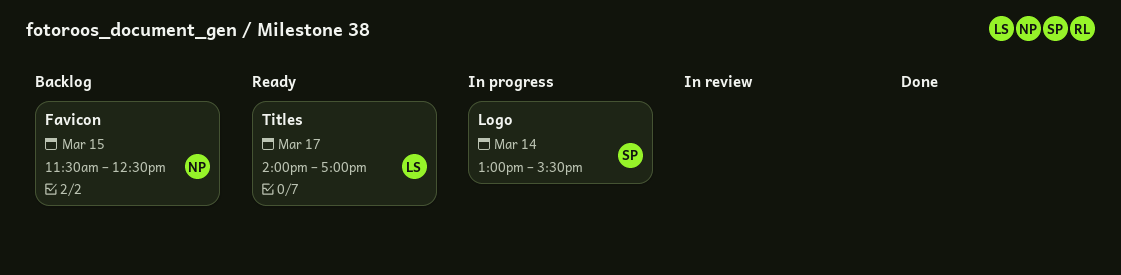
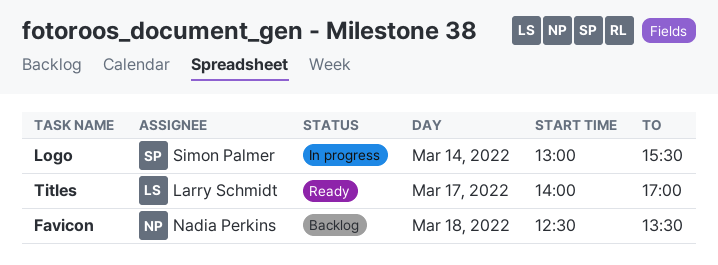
Favicon, day: Mar 15 -> Mar 18
Favicon, begins: 11:30 -> 12:30
Favicon, ends: 12:30 -> 13:30

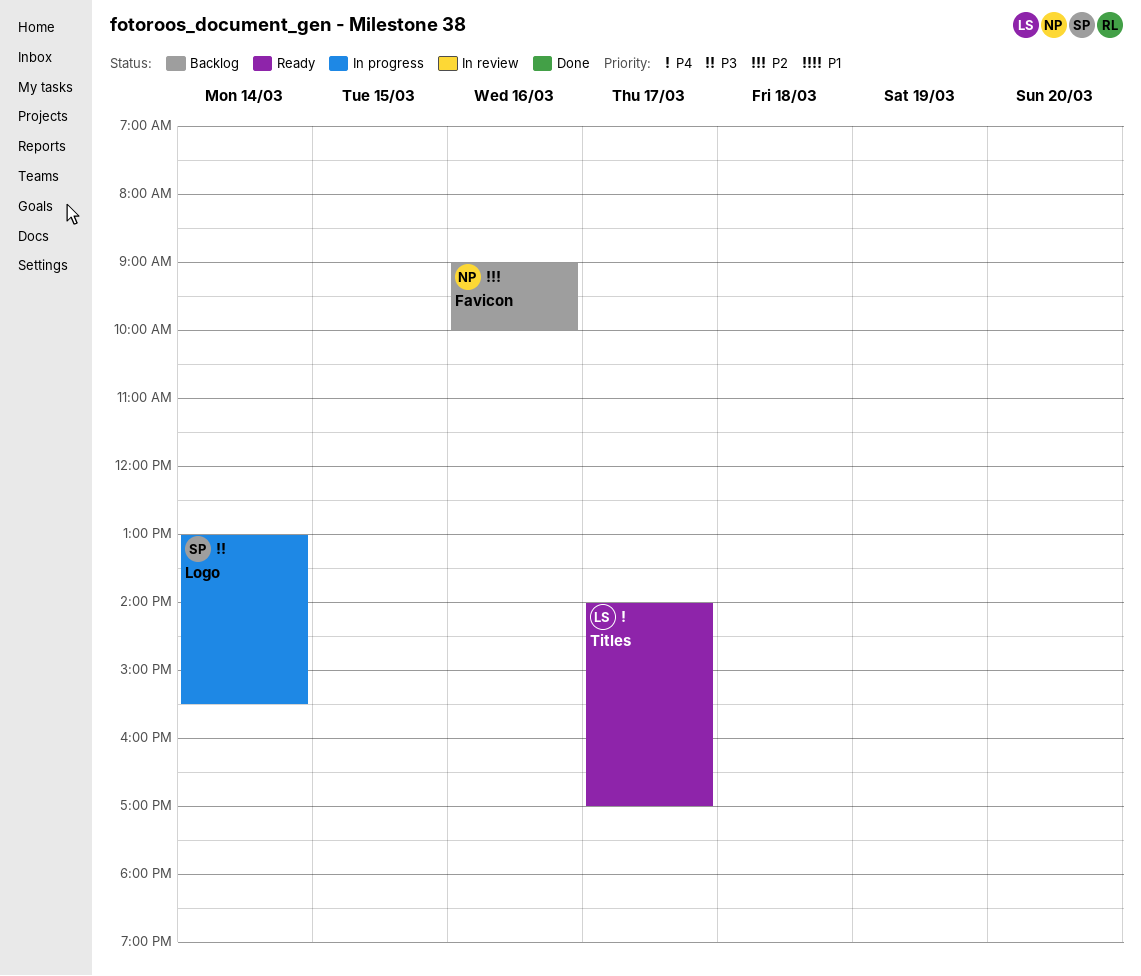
Favicon, day: Mar 18 -> Mar 16
Favicon, begins: 12:30 -> 09:00
Favicon, ends: 13:30 -> 10:00

